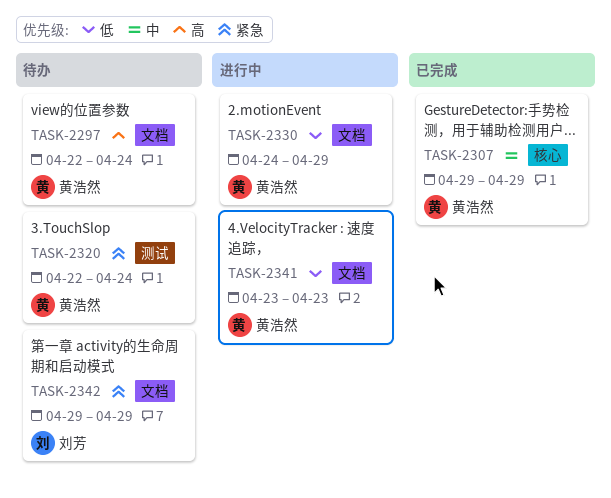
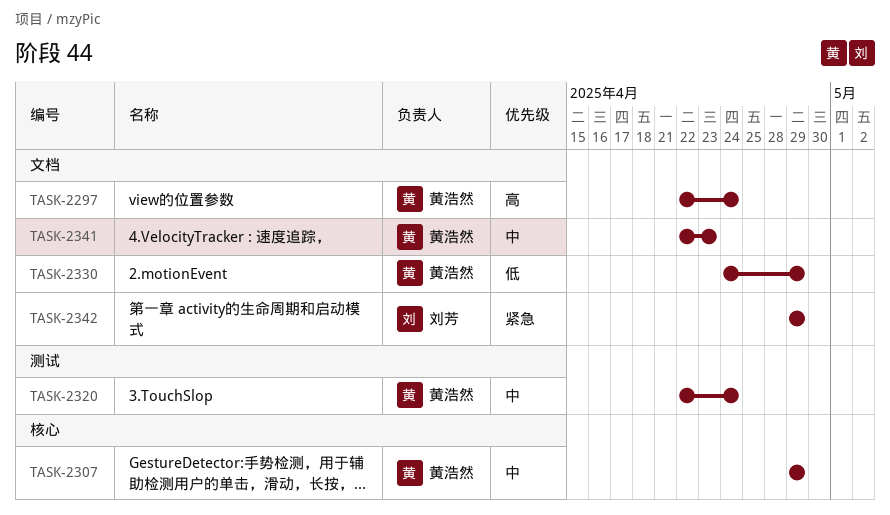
TASK-2320, priority: 紧急 -> 中
TASK-2341, priority: 低 -> 中
TASK-2341, start: Apr 23 -> Apr 22

